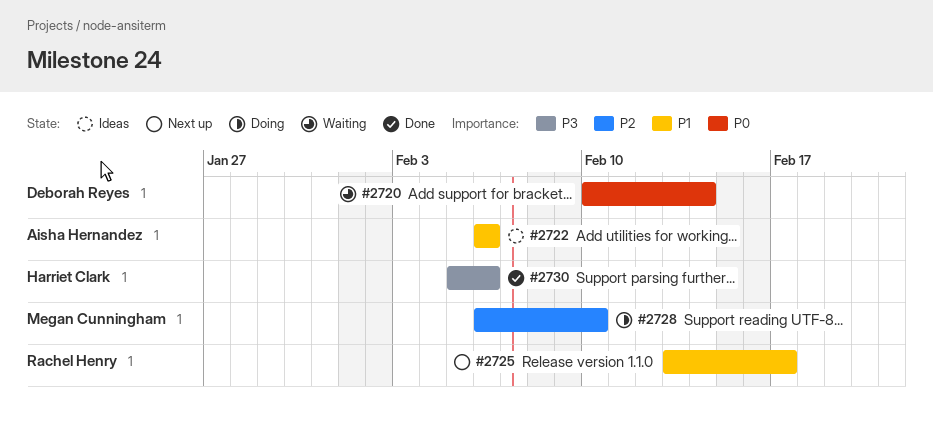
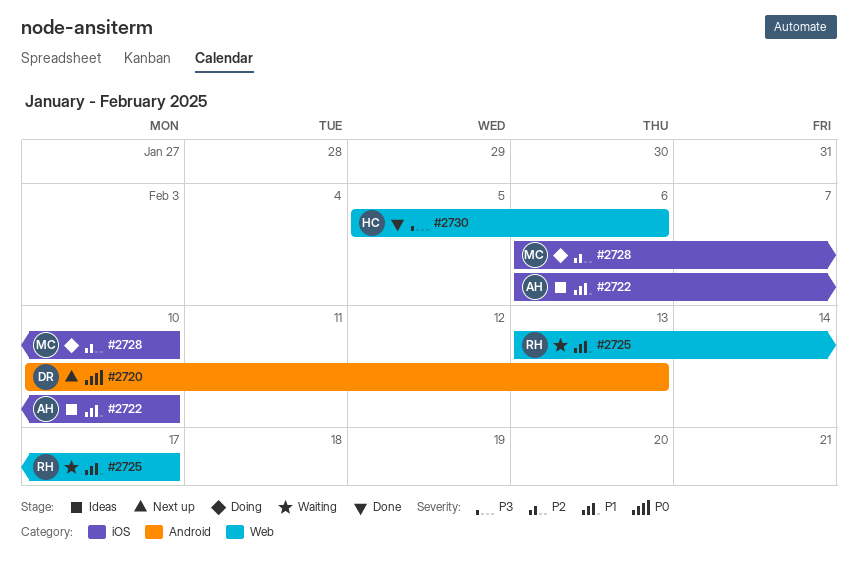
#2720, status: Waiting -> Next up
#2720, due: Feb 14 -> Feb 13
#2722, due: Feb 6 -> Feb 10
#2725, status: Next up -> Waiting

